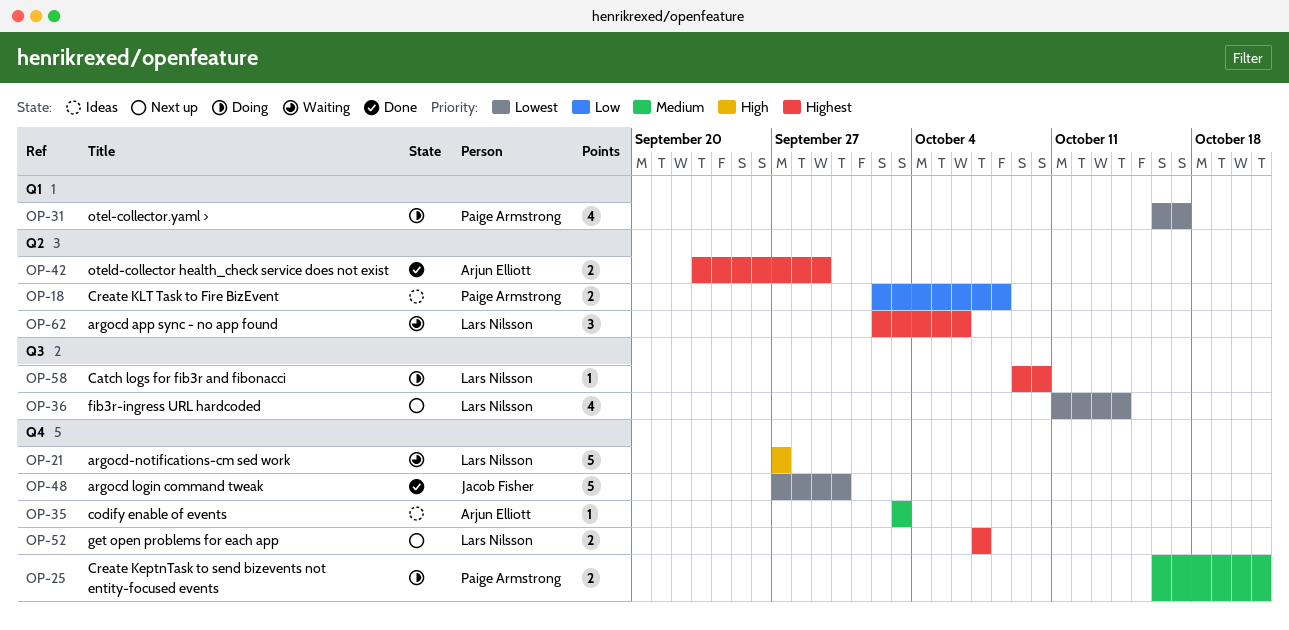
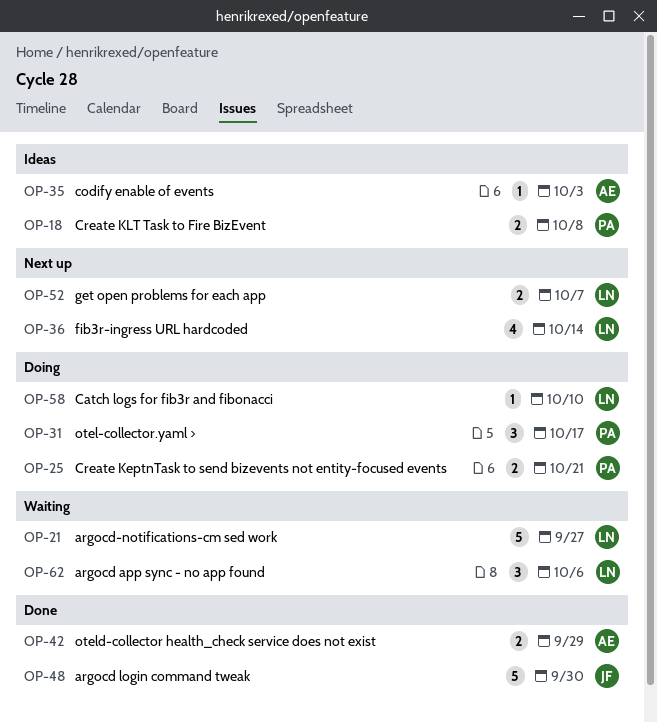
OP-31, estimate: 4 -> 3

